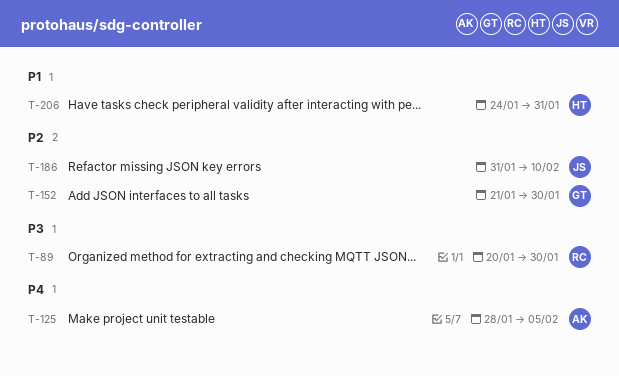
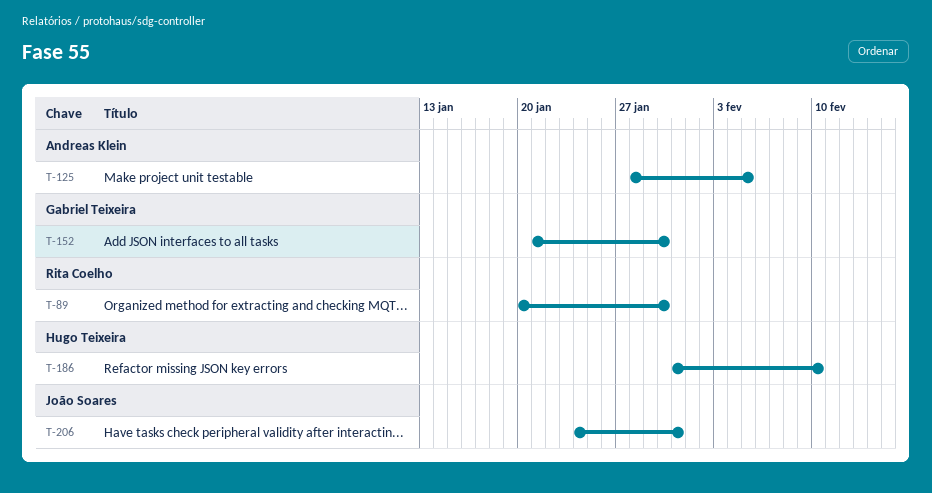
T-186, owner: João Soares -> Hugo Teixeira
T-206, owner: Hugo Teixeira -> João Soares

